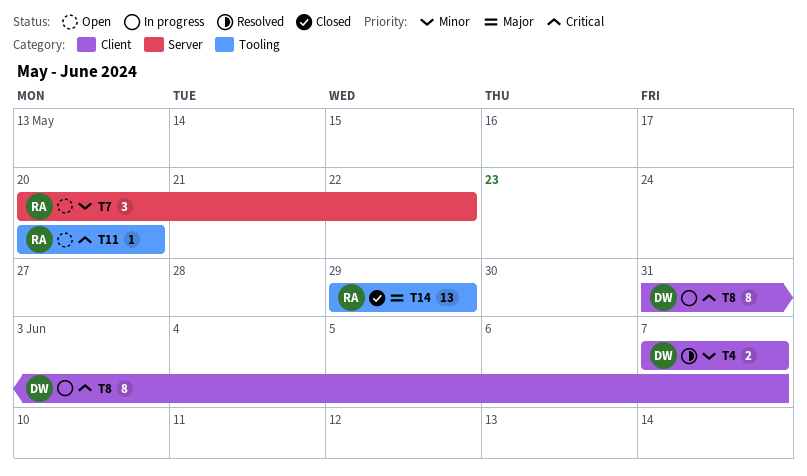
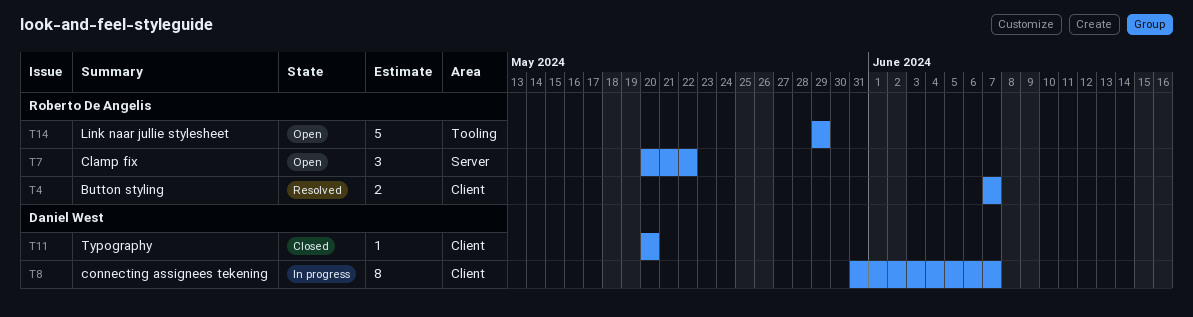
T4, owner: Daniel West -> Roberto De Angelis
T11, status: Open -> Closed
T11, owner: Roberto De Angelis -> Daniel West
T11, label: Tooling -> Client
T14, status: Closed -> Open
T14, estimate: 13 -> 5

